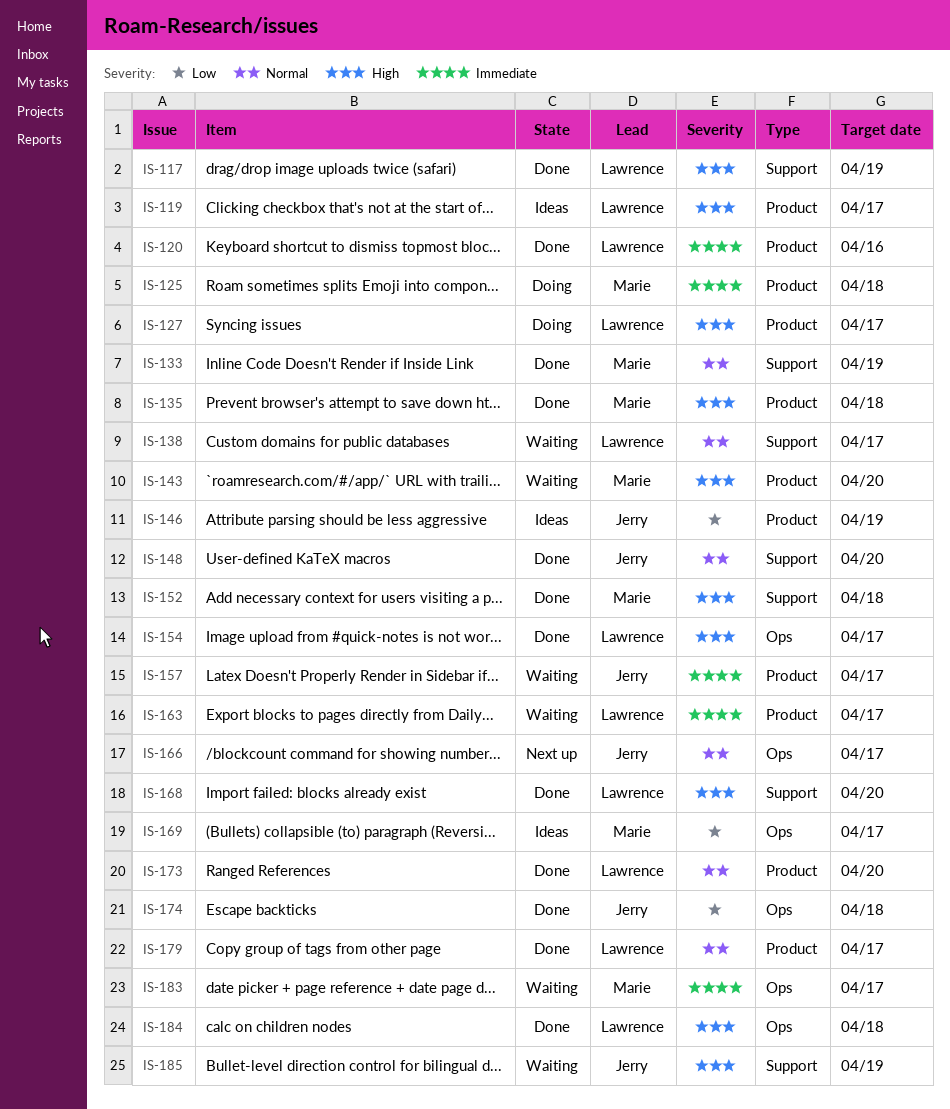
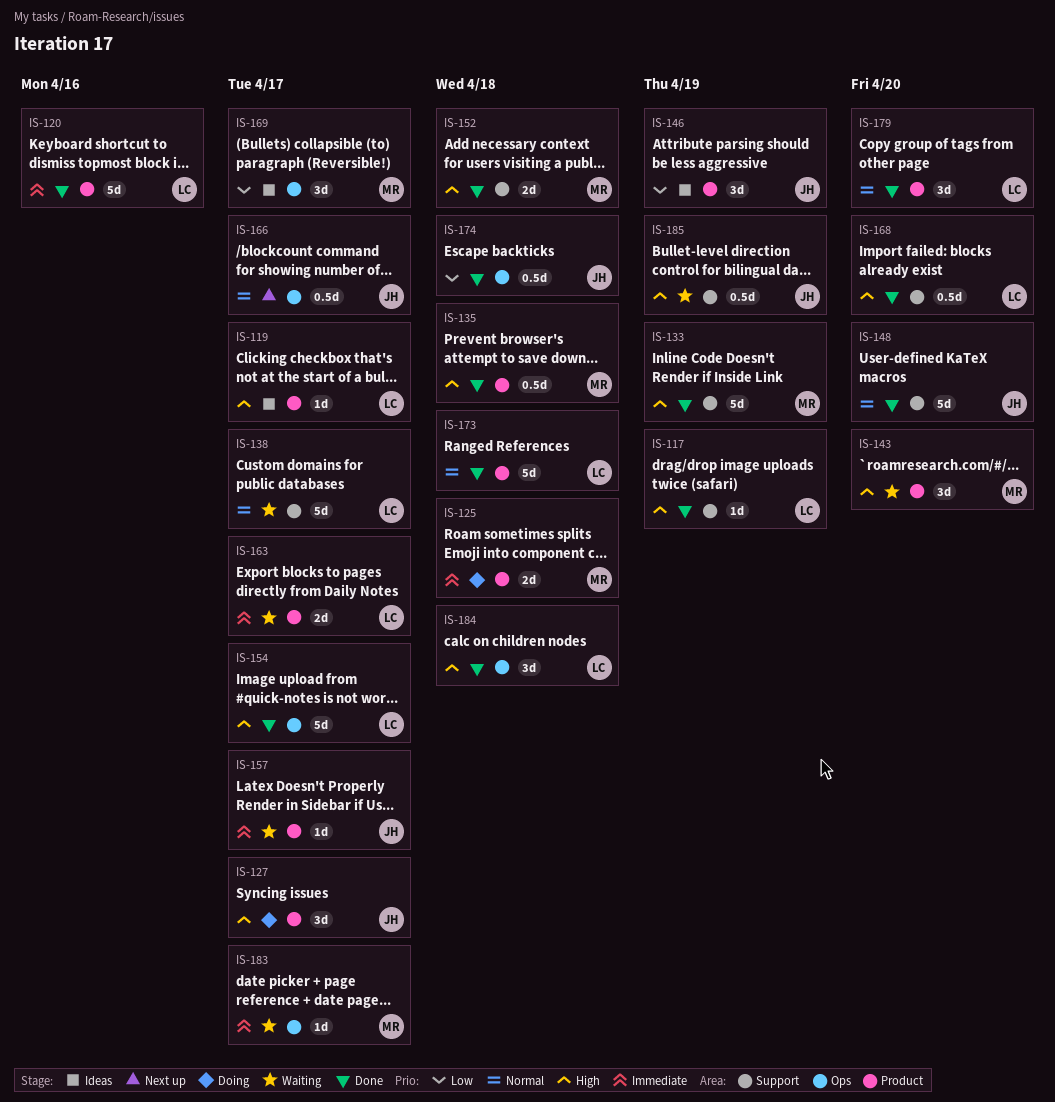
IS-127, owner: Lawrence -> Jerry
IS-133, priority: Normal -> High
IS-173, due: Apr 20 -> Apr 18
IS-179, due: Apr 17 -> Apr 20

